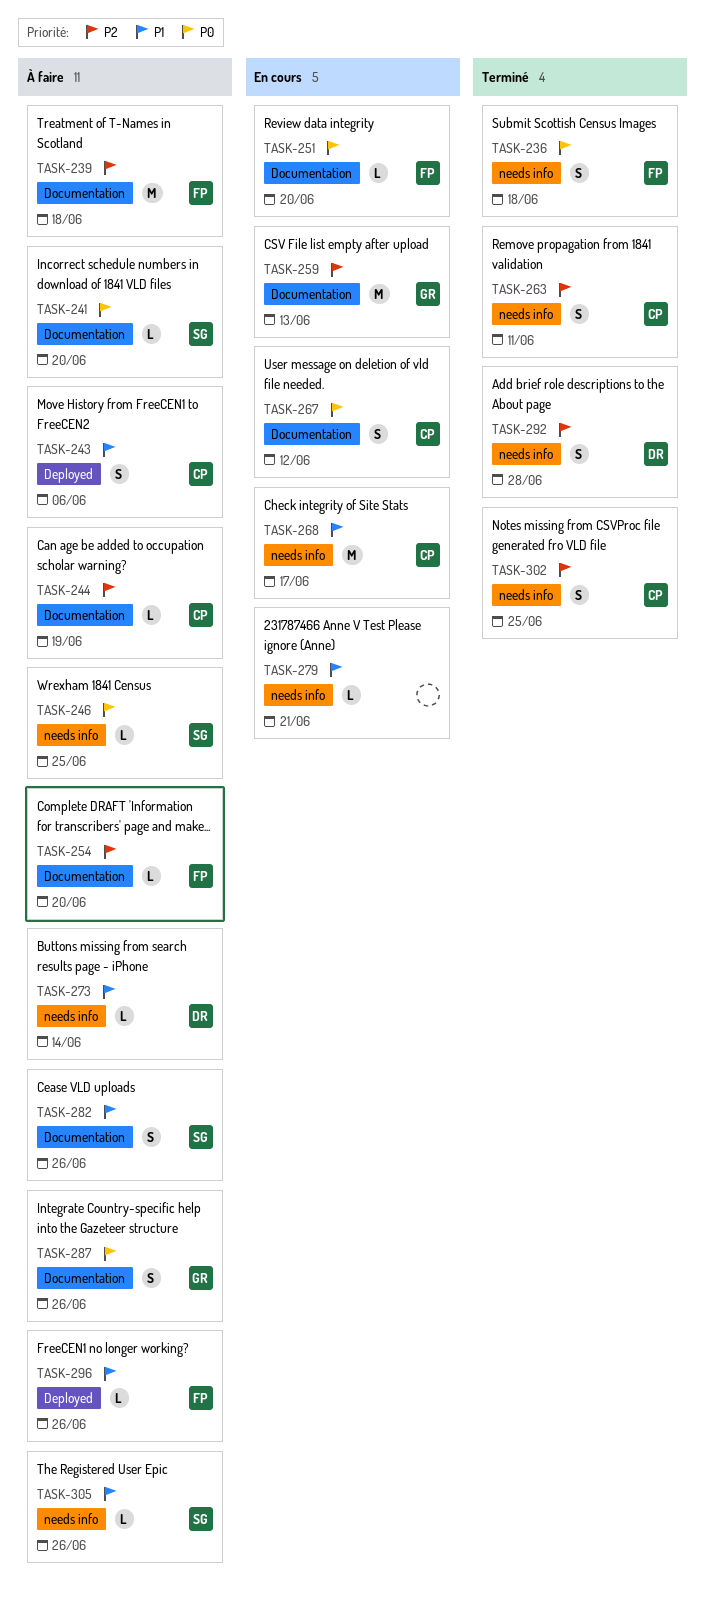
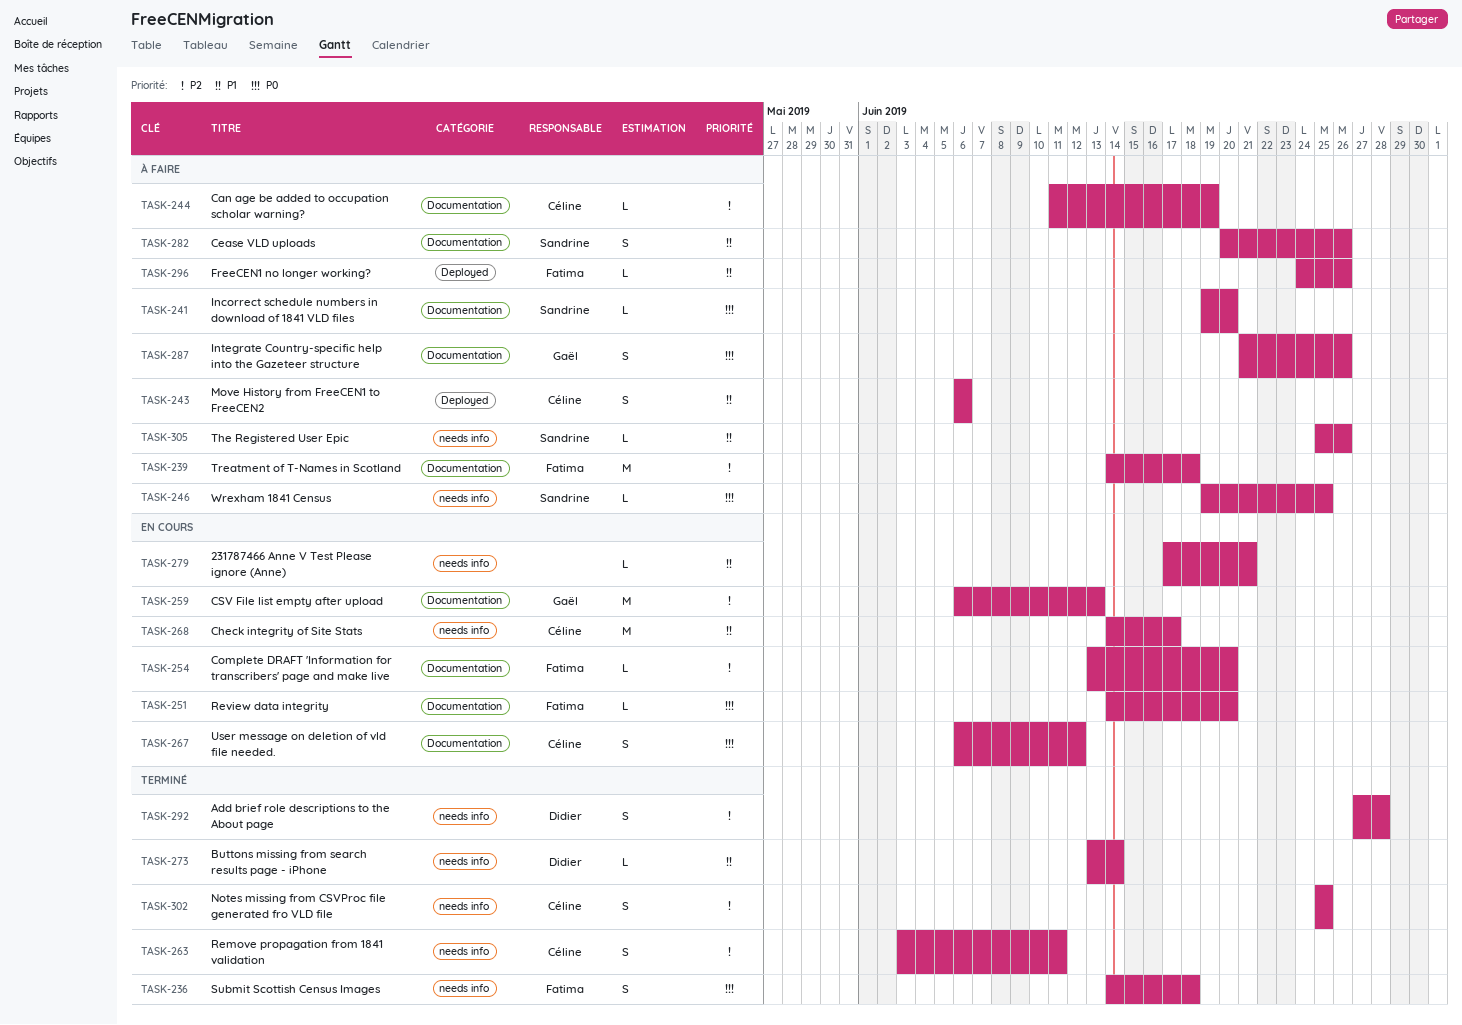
TASK-254, status: À faire -> En cours
TASK-273, status: À faire -> Terminé

